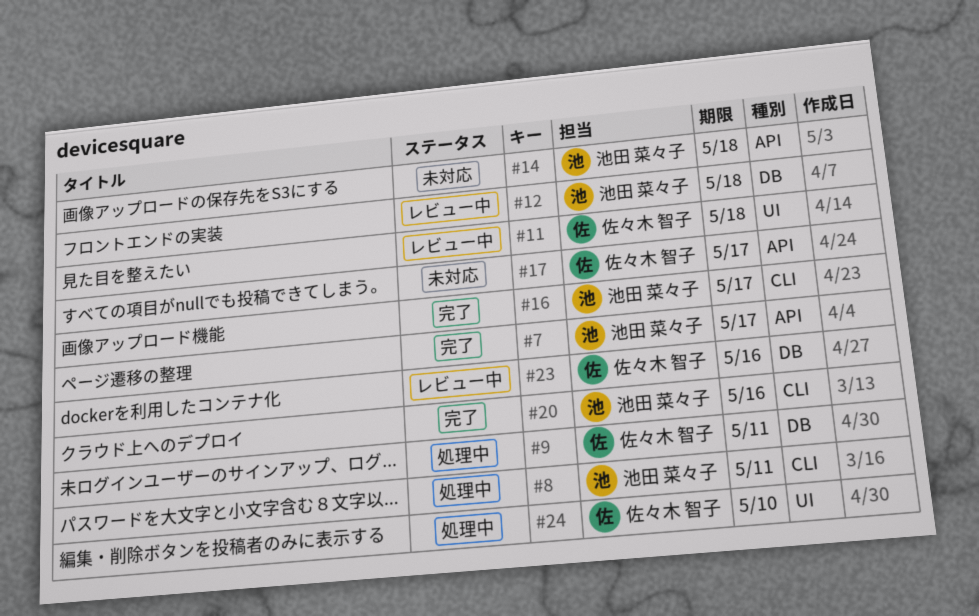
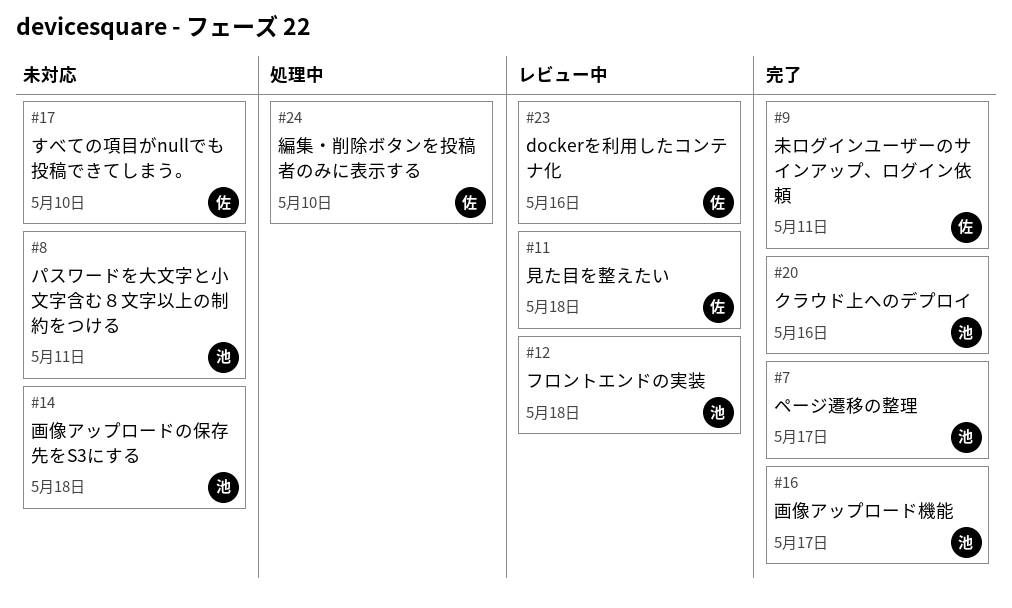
#8, status: 処理中 -> 未対応
#9, status: 処理中 -> 完了
#17, due: May 17 -> May 10

